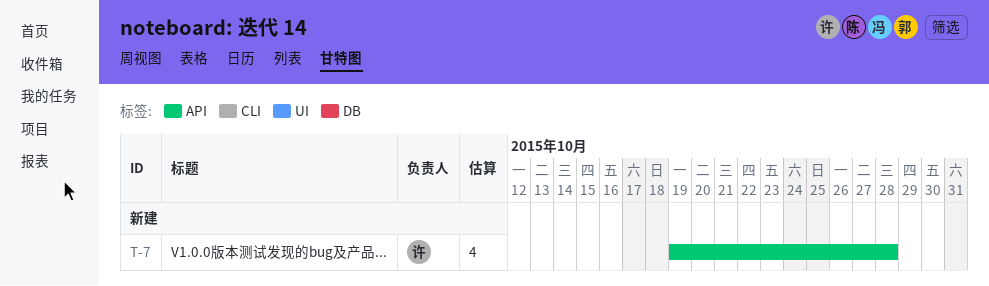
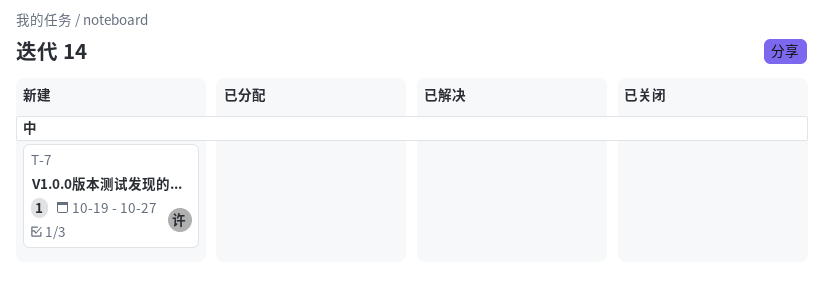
T-7, estimate: 4 -> 1
T-7, due: Oct 28 -> Oct 27

